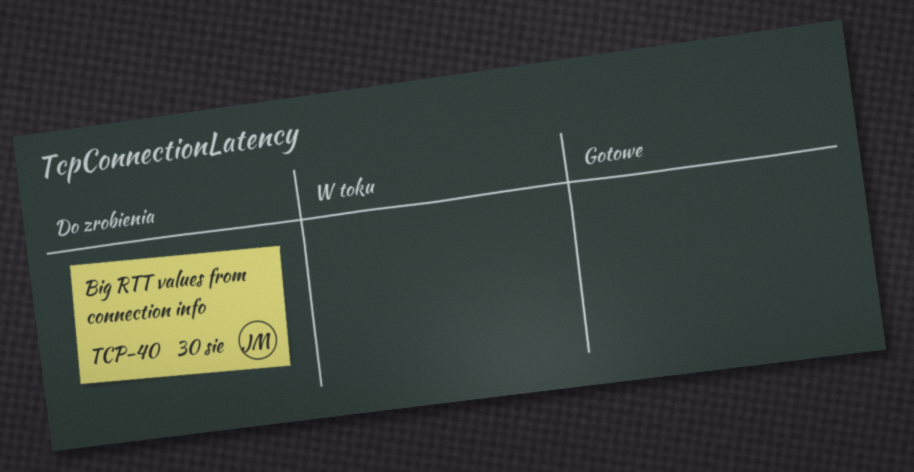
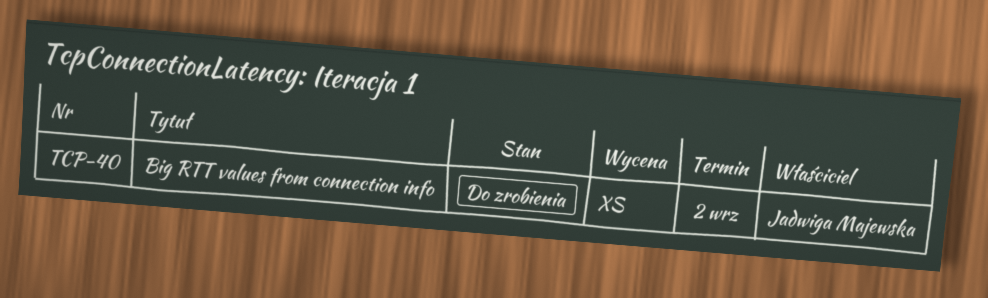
TCP-40, due: Aug 30 -> Sep 2

